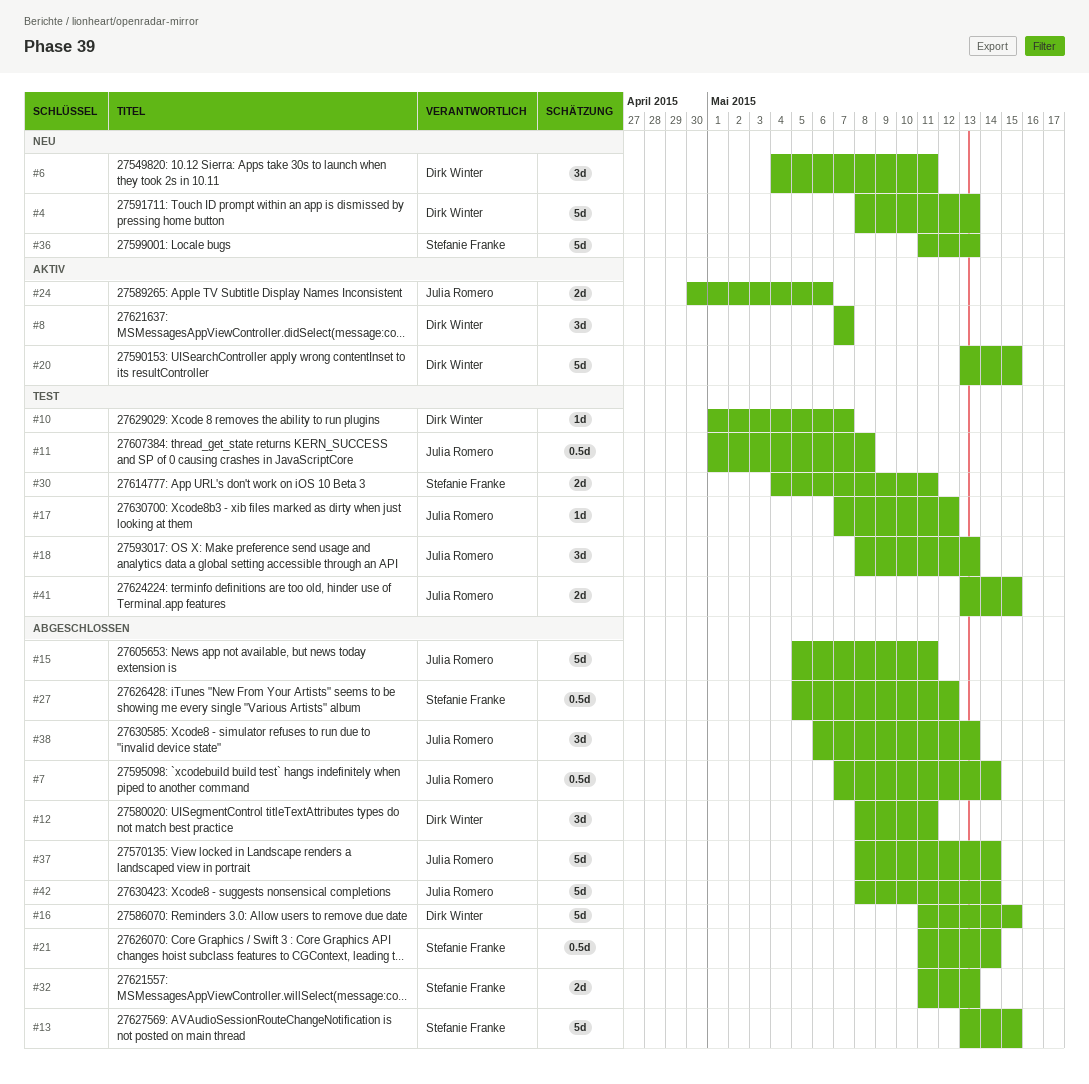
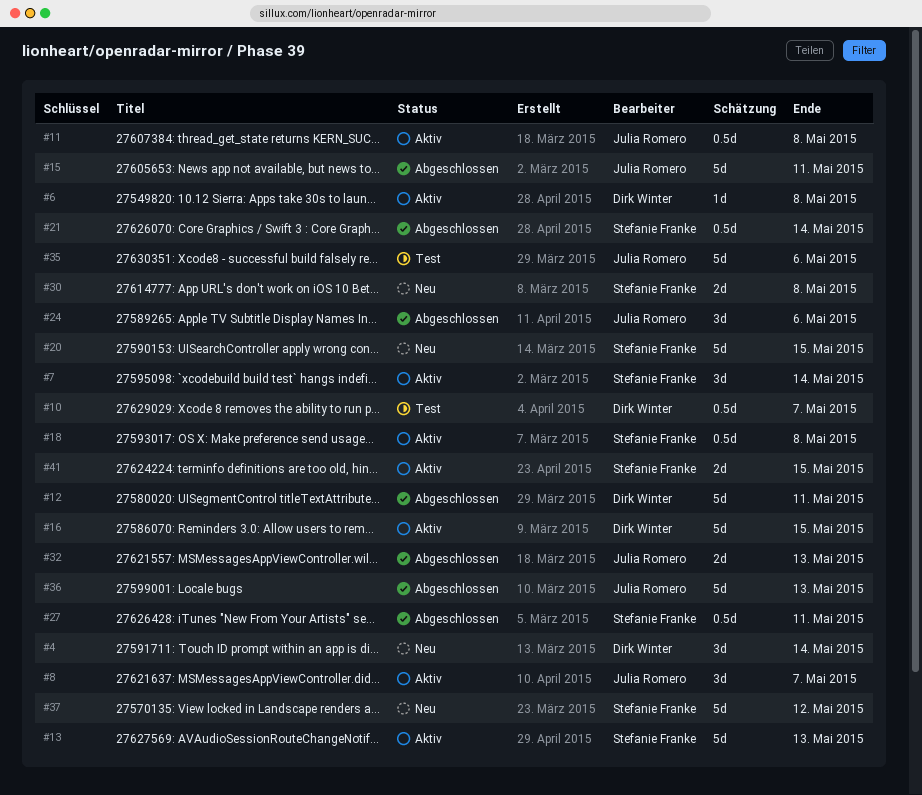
#4, estimate: 5d -> 3d
#4, due: May 13 -> May 14
#6, status: Neu -> Aktiv
#6, estimate: 3d -> 1d
#6, due: May 11 -> May 8
#7, status: Abgeschlossen -> Aktiv
#7, owner: Julia Romero -> Stefanie Franke
#7, estimate: 0.5d -> 3d
#8, owner: Dirk Winter -> Julia Romero
#10, estimate: 1d -> 0.5d
#11, status: Test -> Aktiv
#12, estimate: 3d -> 5d
#13, status: Abgeschlossen -> Aktiv
#13, due: May 15 -> May 13
#16, status: Abgeschlossen -> Aktiv
#17: present -> none
#18, status: Test -> Aktiv
#18, owner: Julia Romero -> Stefanie Franke
#18, estimate: 3d -> 0.5d
#18, due: May 13 -> May 8
#20, status: Aktiv -> Neu
#20, owner: Dirk Winter -> Stefanie Franke
#24, status: Aktiv -> Abgeschlossen
#24, estimate: 2d -> 3d
#27, due: May 12 -> May 11
#30, status: Test -> Neu
#30, due: May 11 -> May 8
#32, owner: Stefanie Franke -> Julia Romero
#35: none -> present
#36, status: Neu -> Abgeschlossen
#36, owner: Stefanie Franke -> Julia Romero
#37, status: Abgeschlossen -> Neu
#37, owner: Julia Romero -> Stefanie Franke
#37, due: May 14 -> May 12
#38: present -> none
#41, status: Test -> Aktiv
#41, owner: Julia Romero -> Stefanie Franke
#42: present -> none

